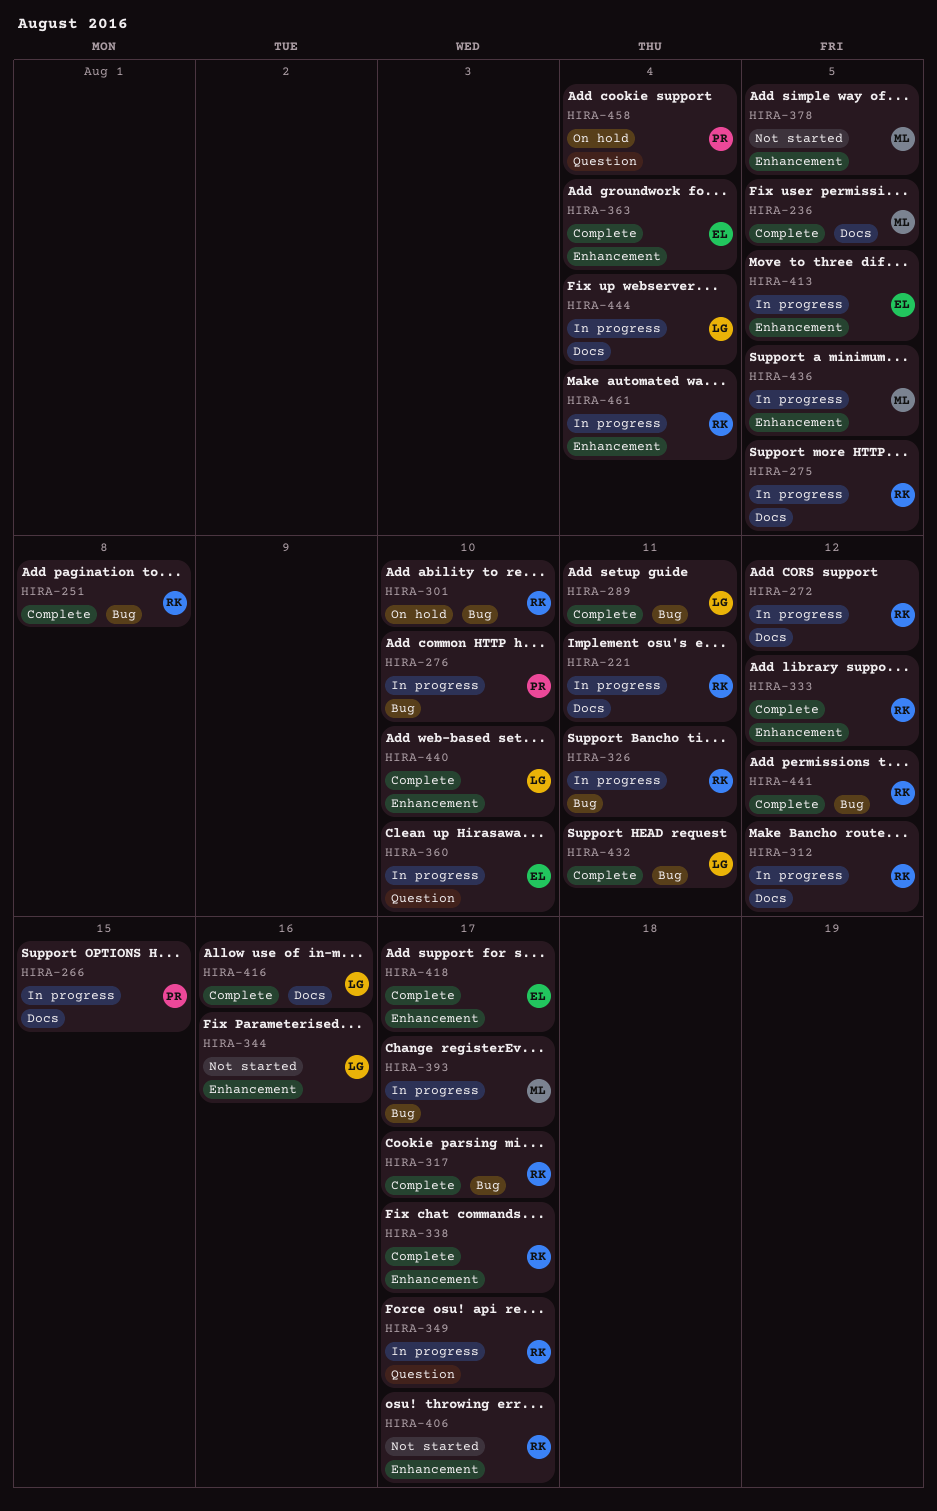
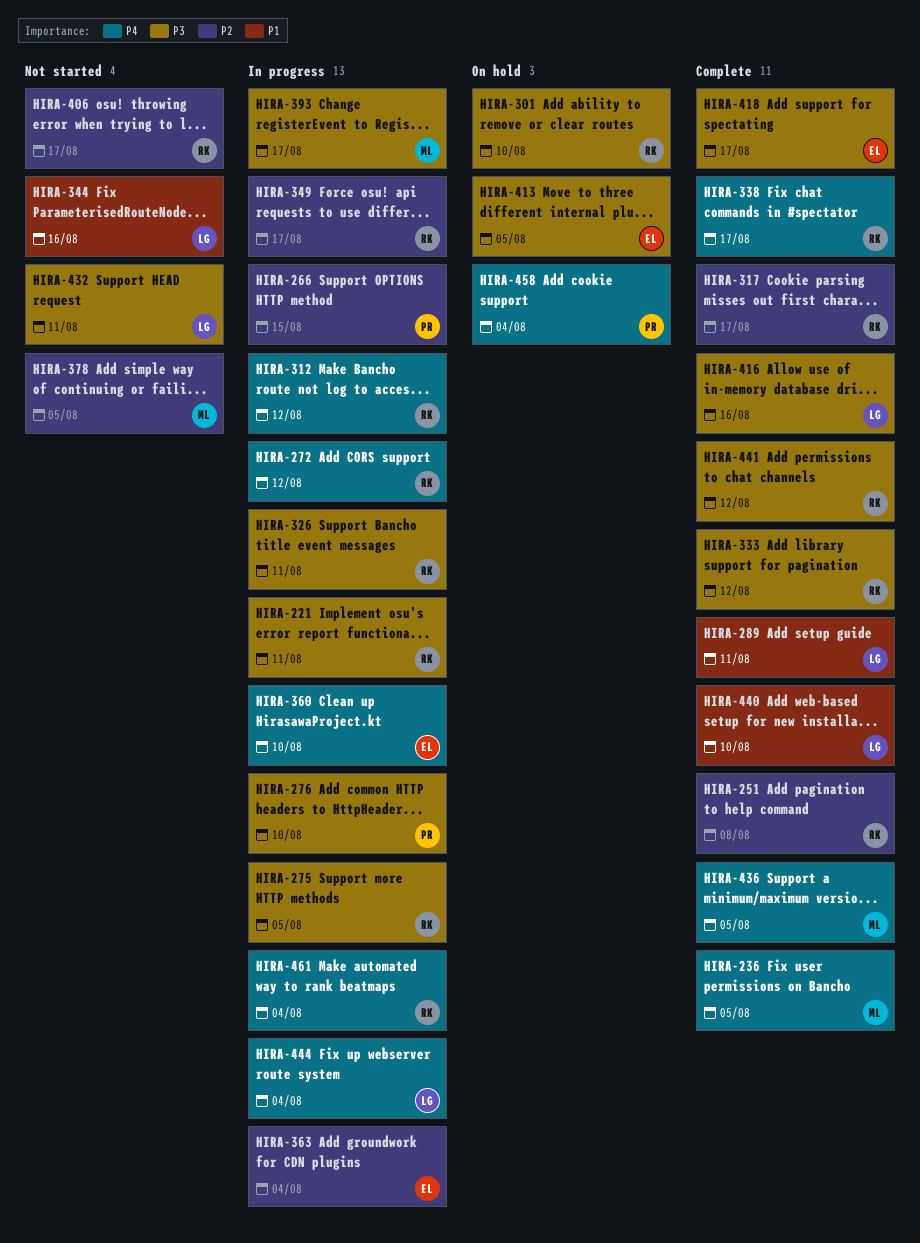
HIRA-363, status: Complete -> In progress
HIRA-413, status: In progress -> On hold
HIRA-432, status: Complete -> Not started
HIRA-436, status: In progress -> Complete

